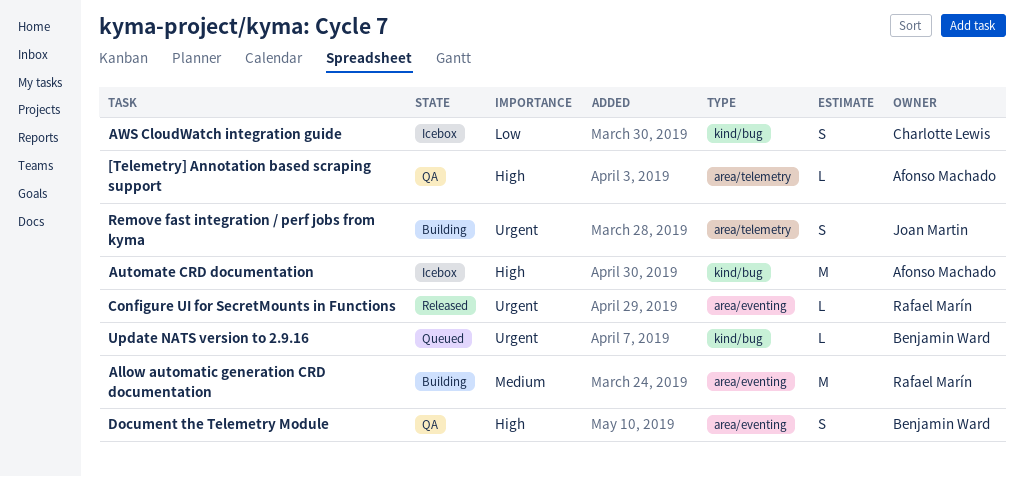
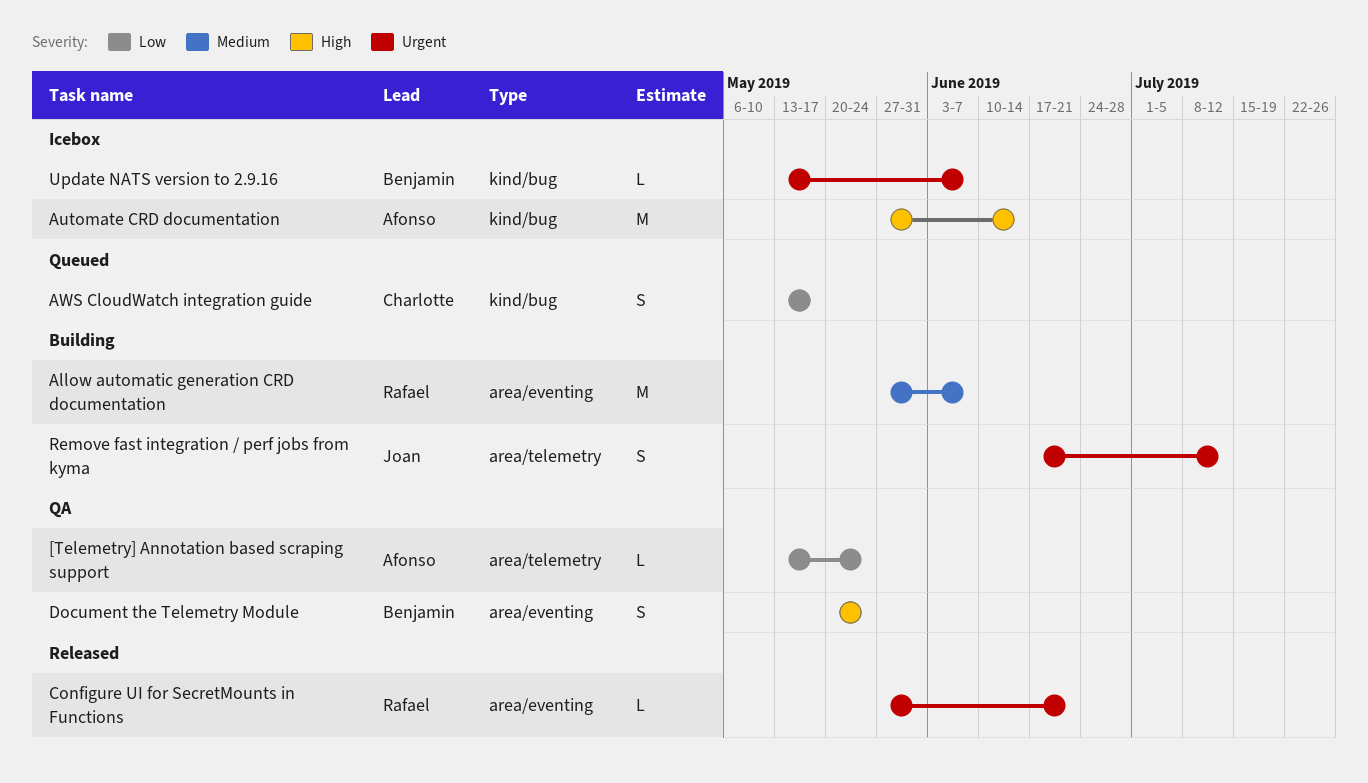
[Telemetry] Annotation based scraping support, priority: High -> Low
AWS CloudWatch integration guide, status: Icebox -> Queued
Update NATS version to 2.9.16, status: Queued -> Icebox

